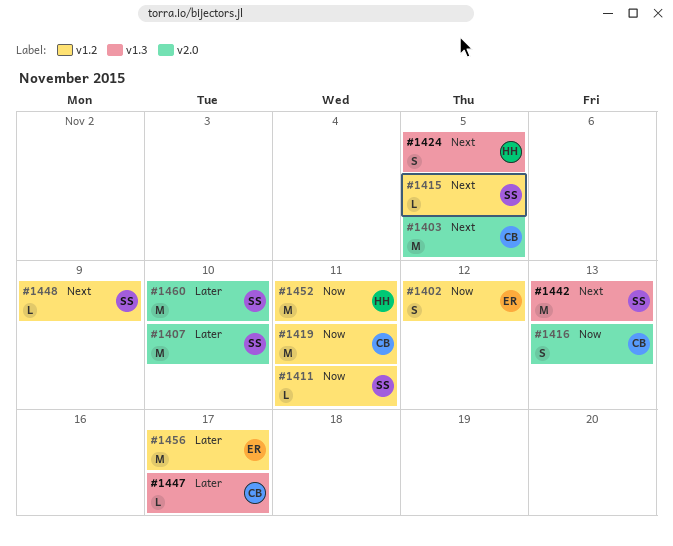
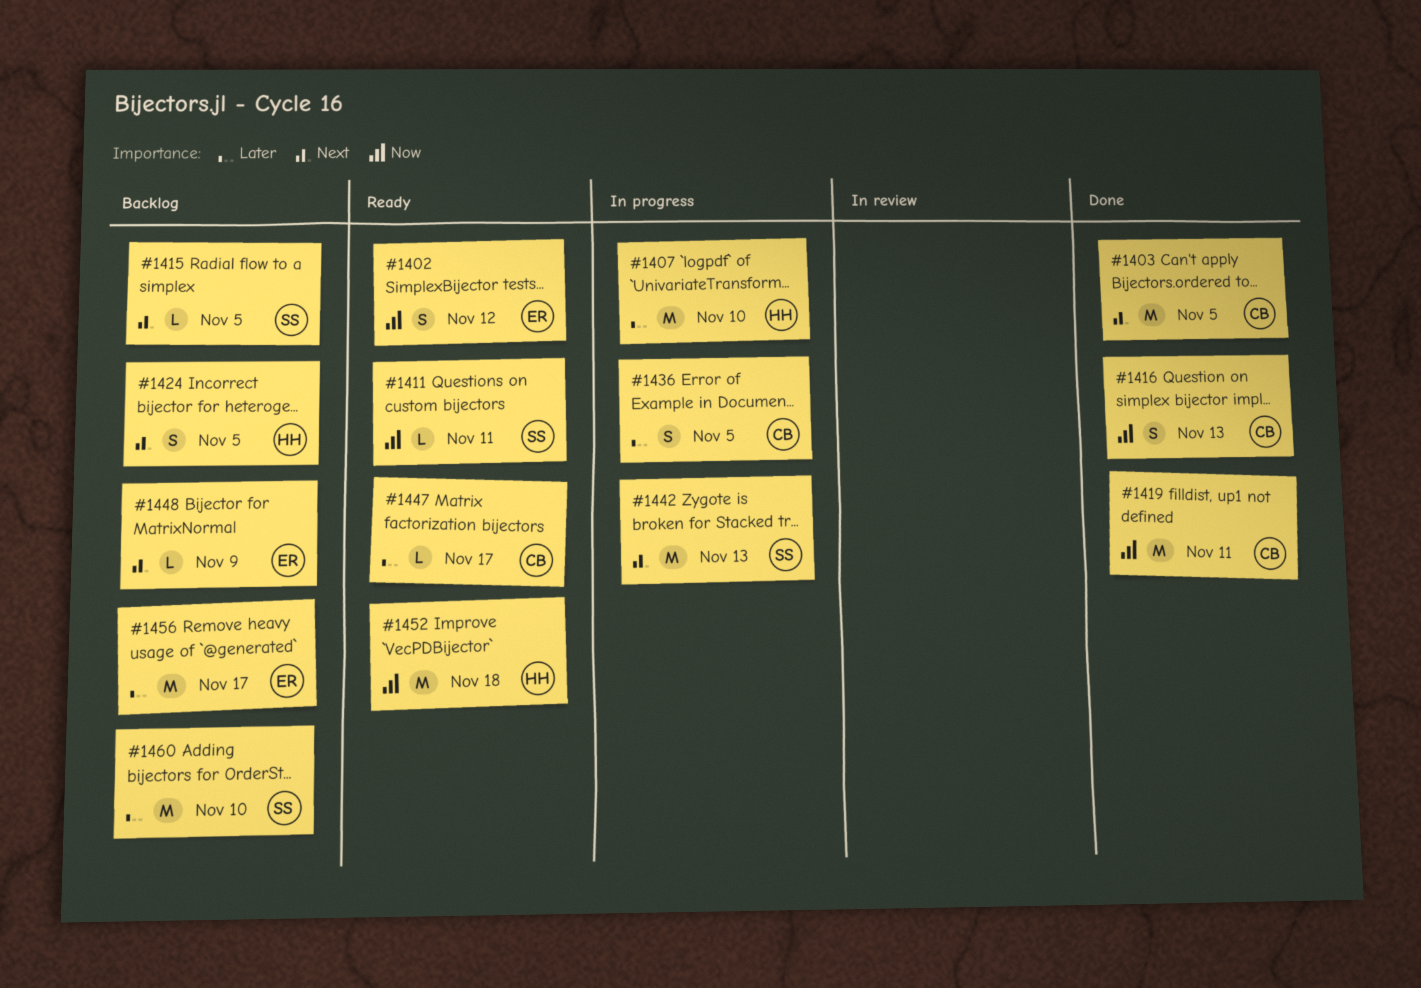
#1407, owner: SS -> HH
#1436: none -> present
#1448, owner: SS -> ER
#1452, due: Nov 11 -> Nov 18

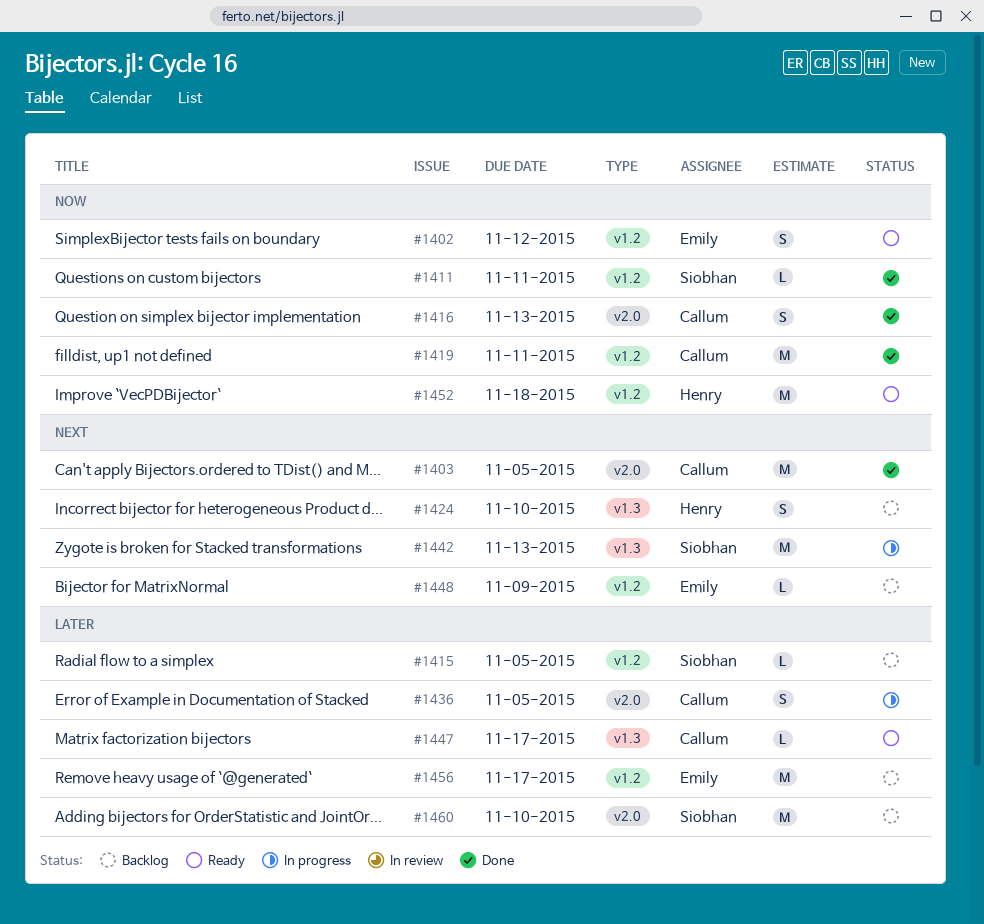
#1407: present -> none
#1411, status: Ready -> Done
#1415, priority: Next -> Later
#1424, due: Nov 5 -> Nov 10

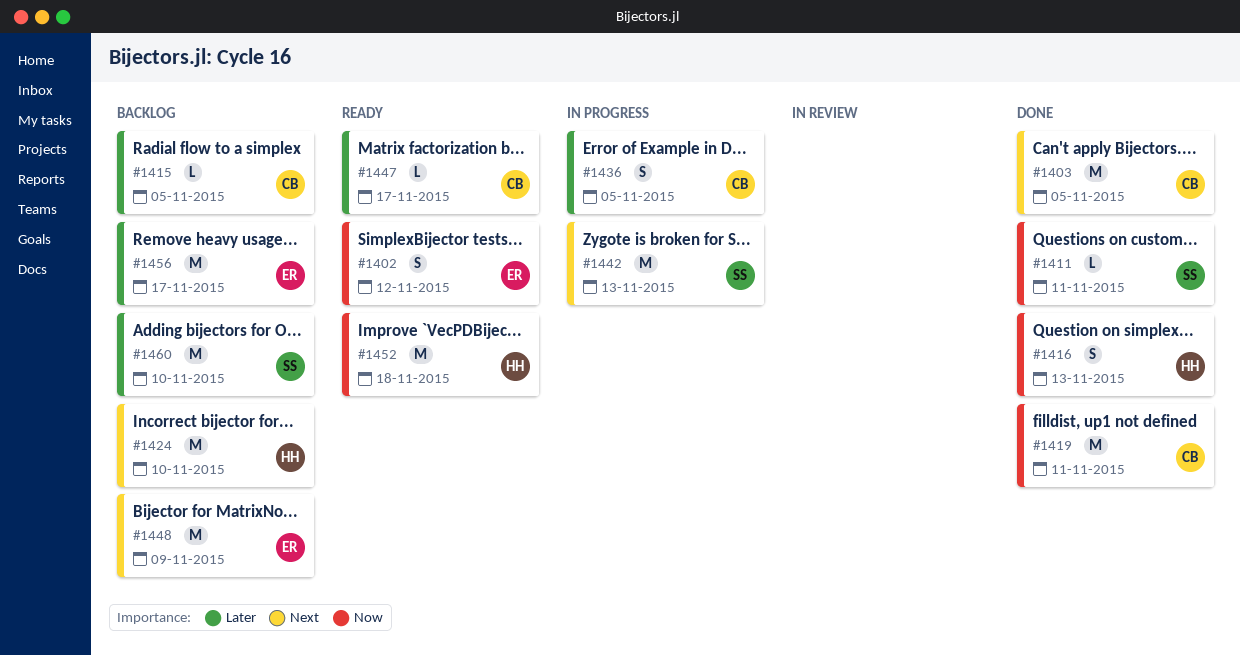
#1415, owner: Siobhan -> Callum
#1416, owner: Callum -> Henry
#1424, estimate: S -> M
#1448, estimate: L -> M

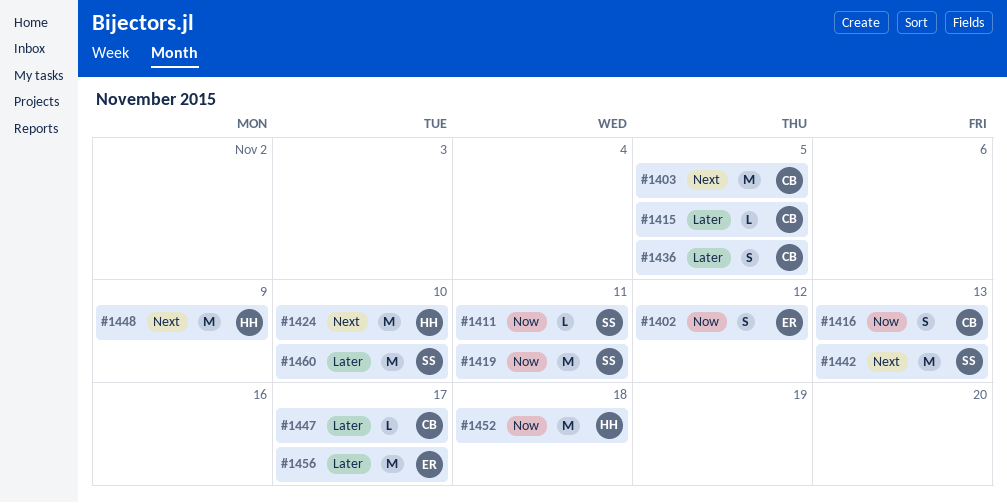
#1416, owner: HH -> CB
#1419, owner: CB -> SS
#1448, owner: ER -> HH

